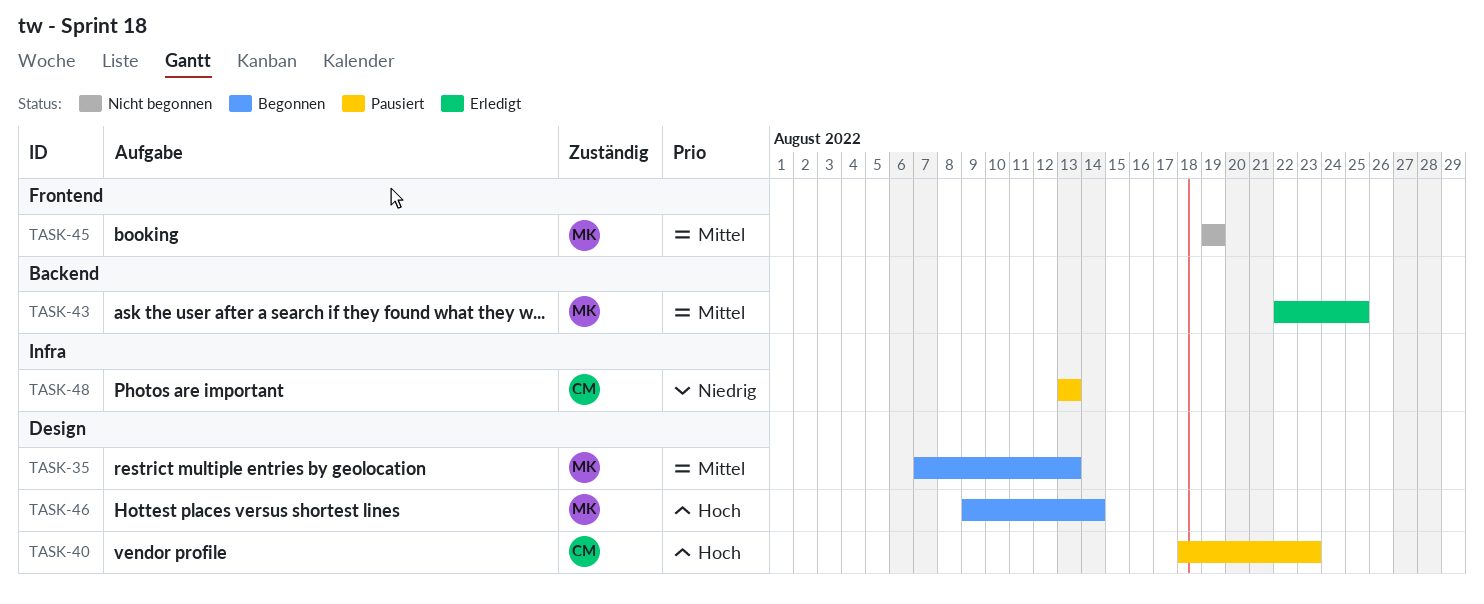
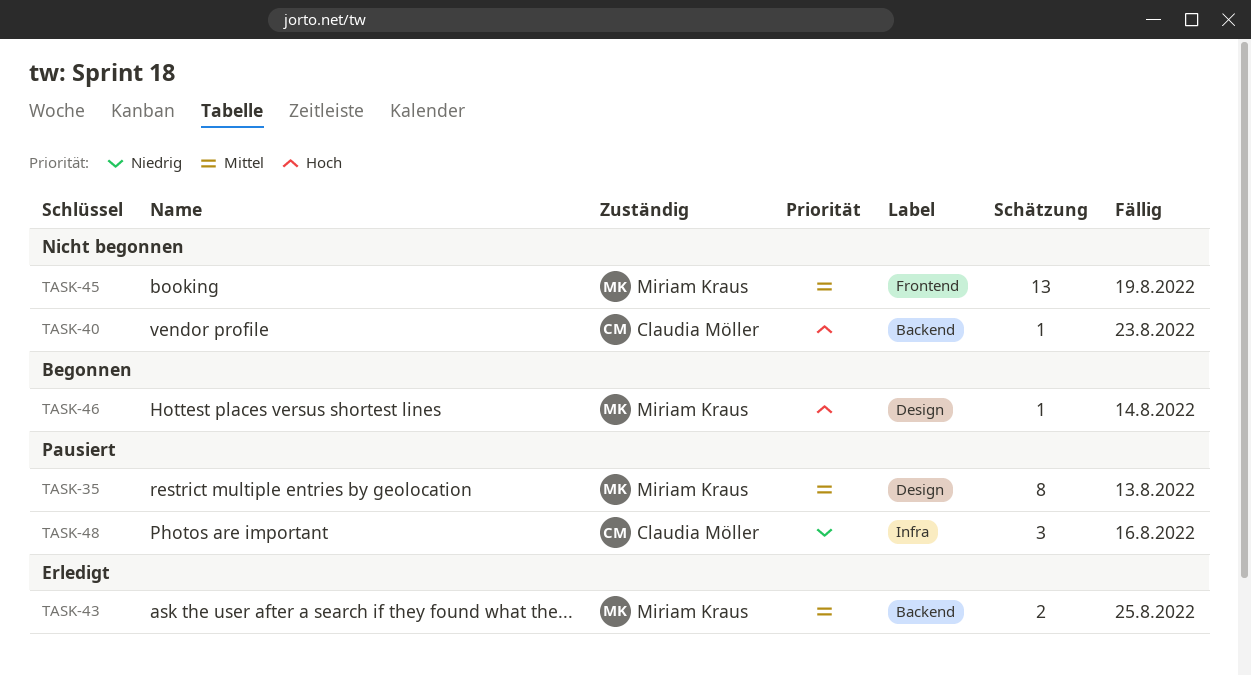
TASK-35, status: Begonnen -> Pausiert
TASK-40, status: Pausiert -> Nicht begonnen
TASK-40, label: Design -> Backend
TASK-48, due: Aug 13 -> Aug 16

